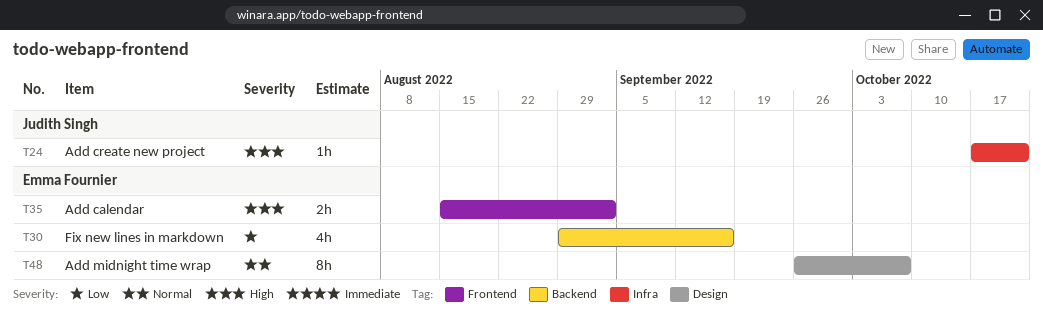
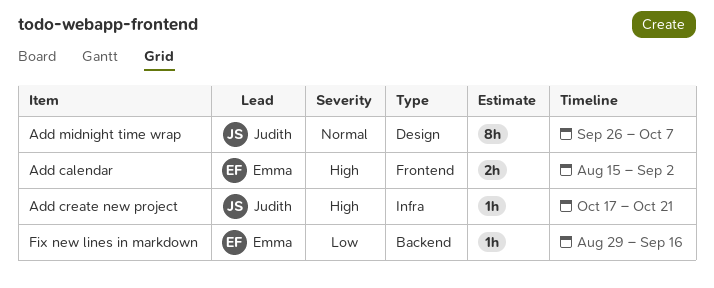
Add midnight time wrap, owner: Emma Fournier -> Judith Singh
Fix new lines in markdown, estimate: 4h -> 1h

